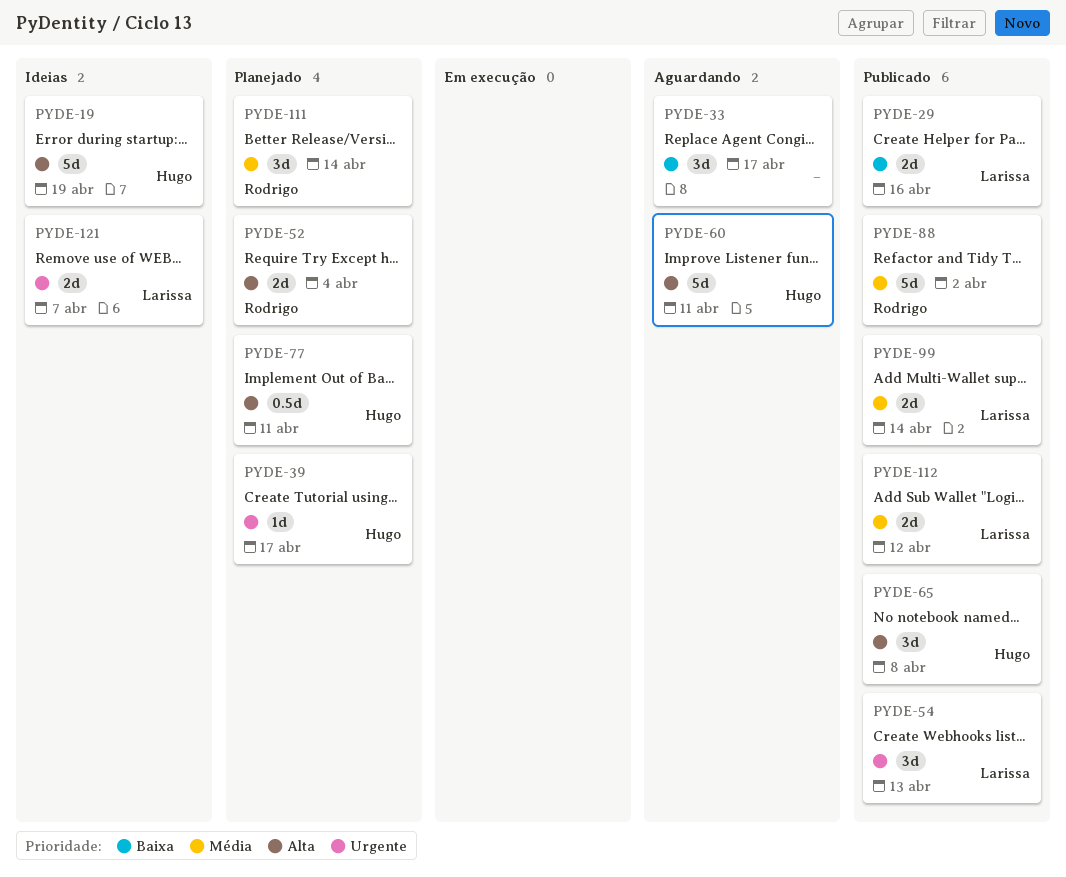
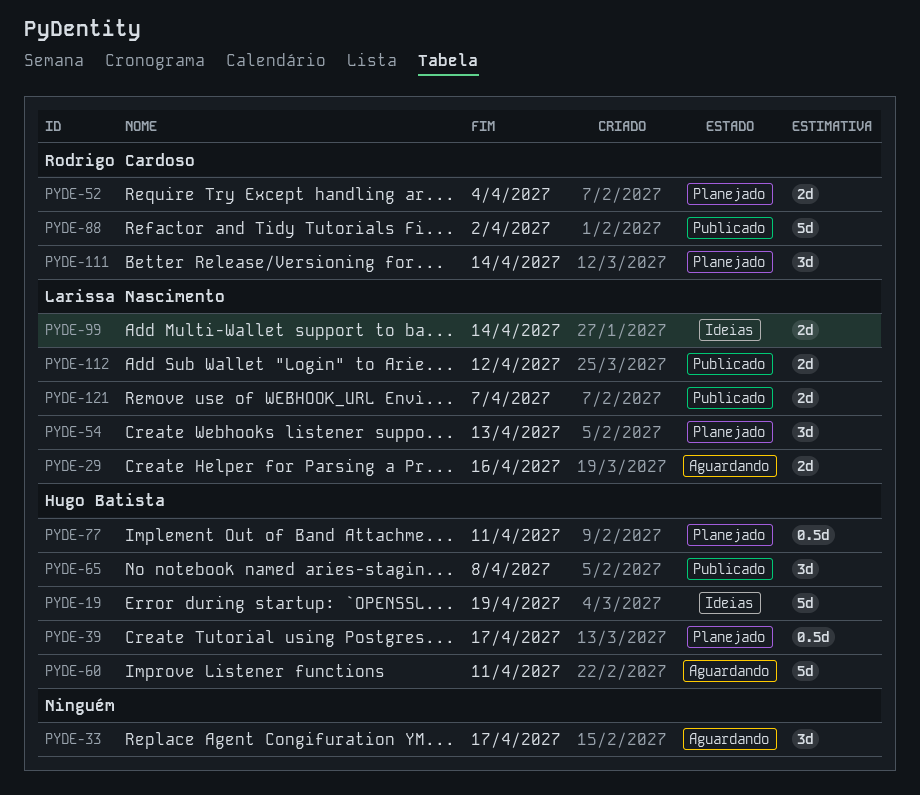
PYDE-29, status: Publicado -> Aguardando
PYDE-39, estimate: 1d -> 0.5d
PYDE-54, status: Publicado -> Planejado
PYDE-99, status: Publicado -> Ideias
PYDE-121, status: Ideias -> Publicado

